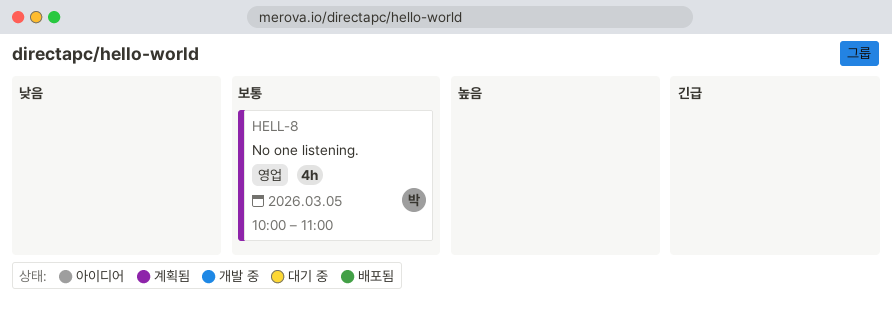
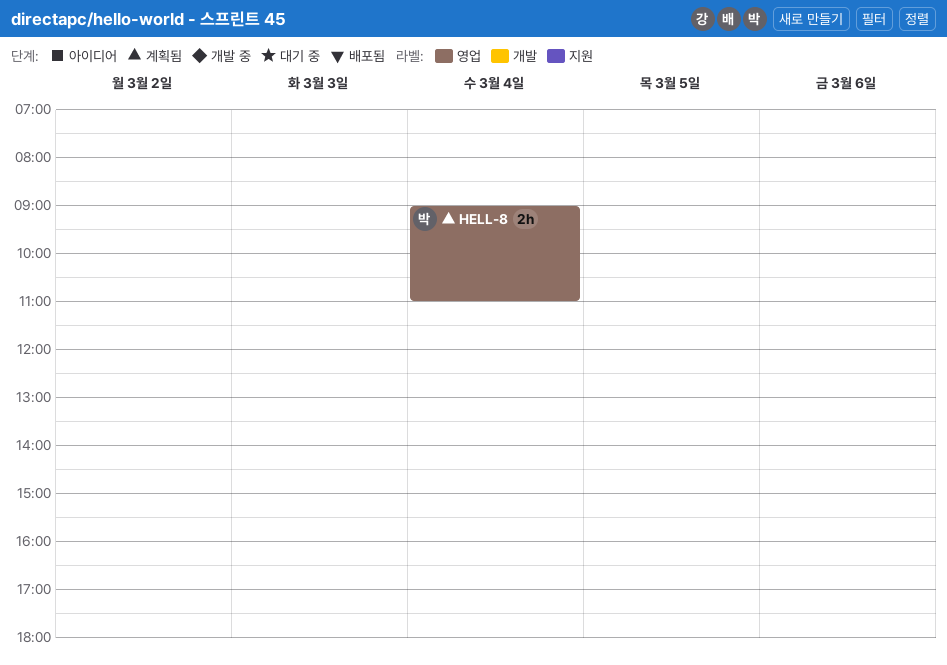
HELL-8, estimate: 4h -> 2h
HELL-8, day: Mar 5 -> Mar 4
HELL-8, begins: 10:00 -> 09:00

